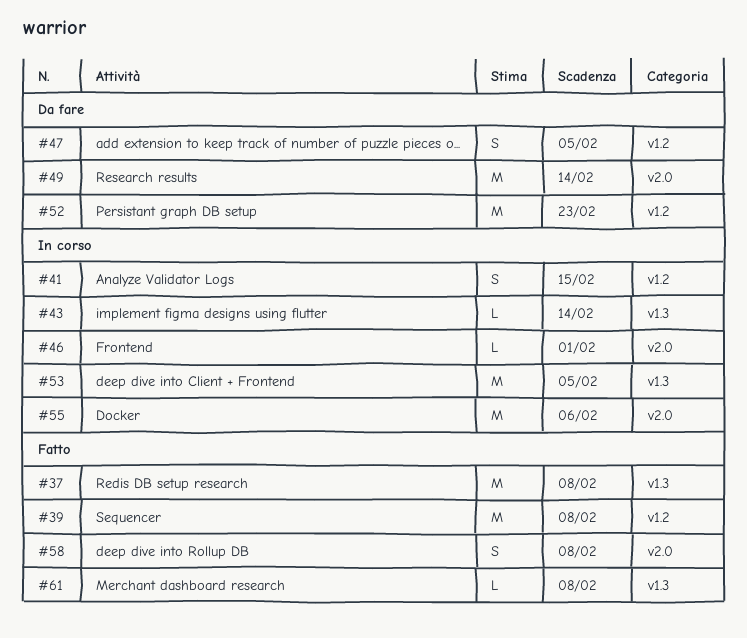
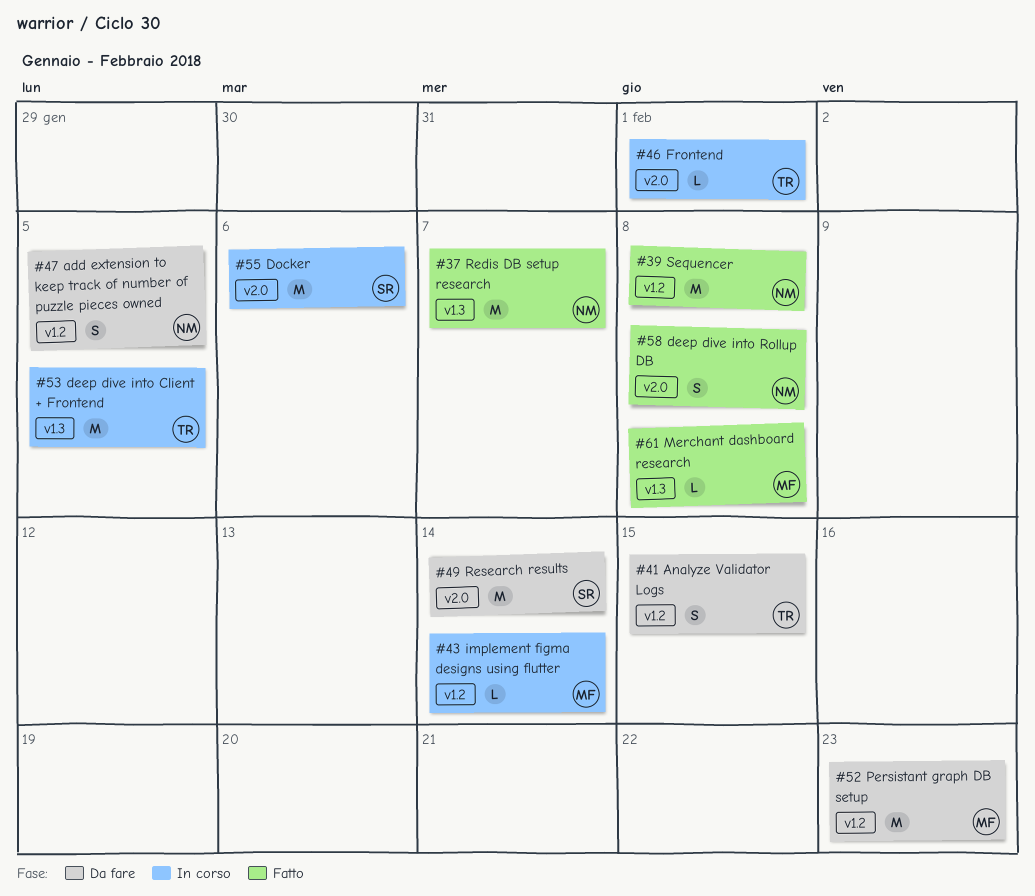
#37, due: Feb 8 -> Feb 7
#41, status: In corso -> Da fare
#43, label: v1.3 -> v1.2

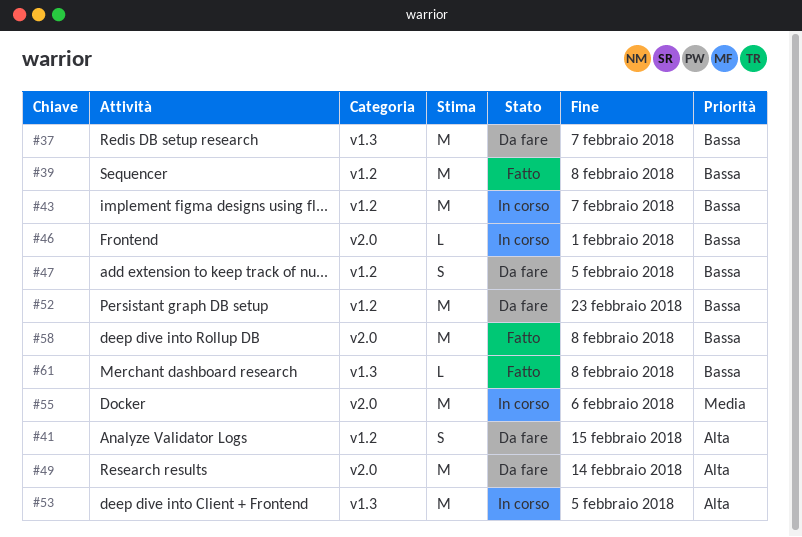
#37, status: Fatto -> Da fare
#43, estimate: L -> M
#43, due: Feb 14 -> Feb 7
#58, estimate: S -> M

